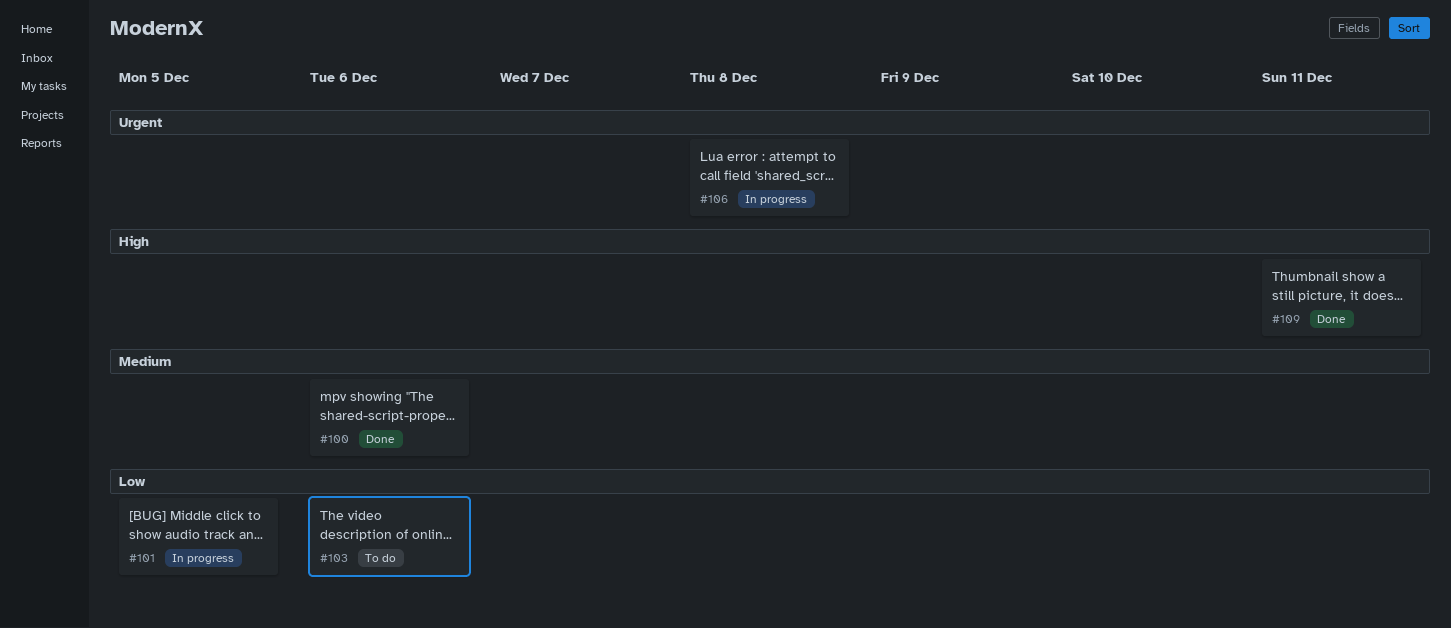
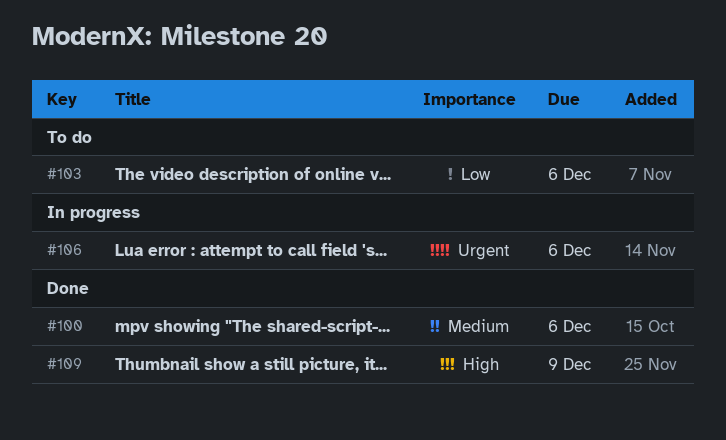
#101: present -> none
#106, due: Dec 8 -> Dec 6
#109, due: Dec 11 -> Dec 9

